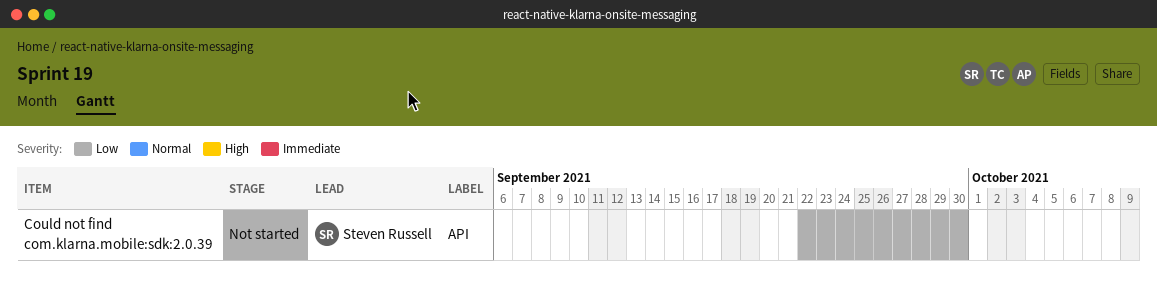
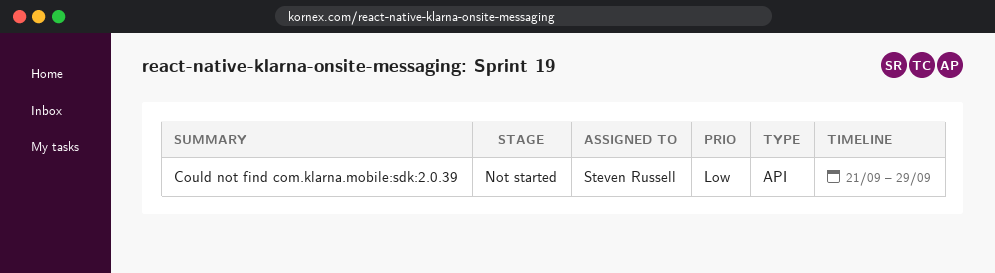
Could not find com.klarna.mobile:sdk:2.0.39, start: Sep 22 -> Sep 21
Could not find com.klarna.mobile:sdk:2.0.39, due: Sep 30 -> Sep 29

